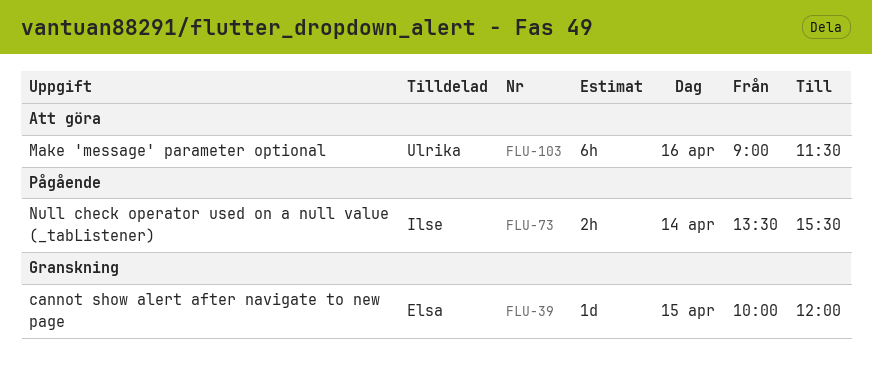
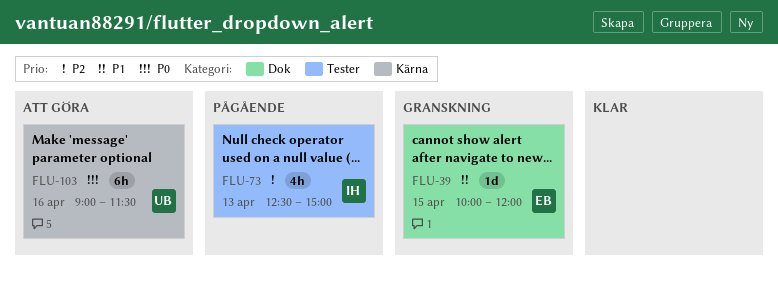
FLU-73, estimate: 2h -> 4h
FLU-73, day: Apr 14 -> Apr 13
FLU-73, begins: 13:30 -> 12:30
FLU-73, ends: 15:30 -> 15:00

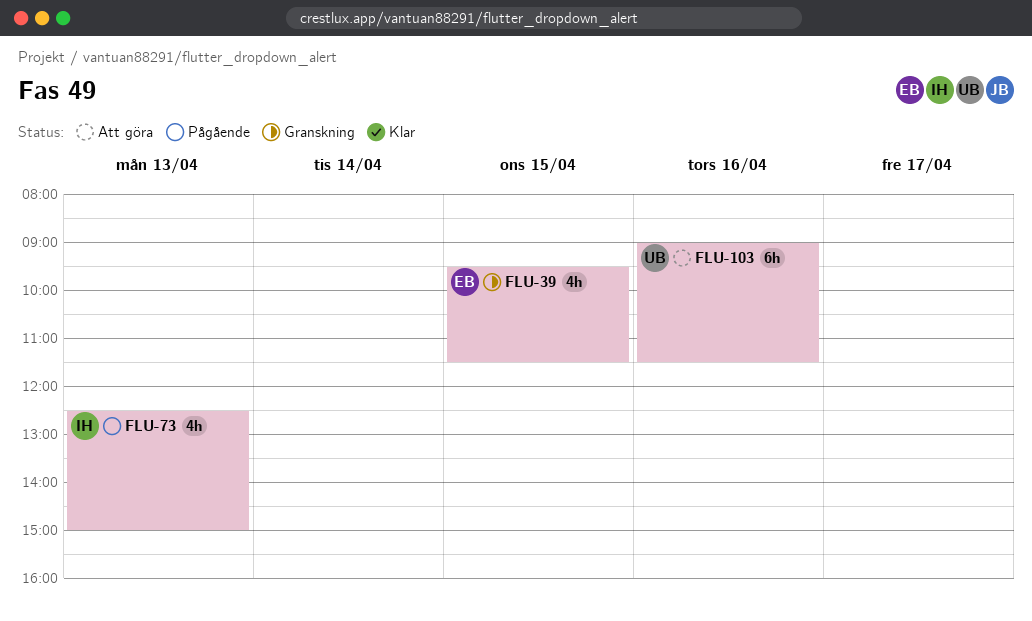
FLU-39, estimate: 1d -> 4h
FLU-39, begins: 10:00 -> 09:30
FLU-39, ends: 12:00 -> 11:30

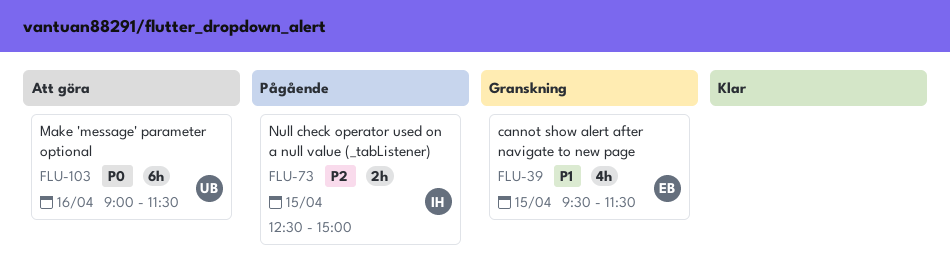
FLU-73, estimate: 4h -> 2h
FLU-73, day: Apr 13 -> Apr 15

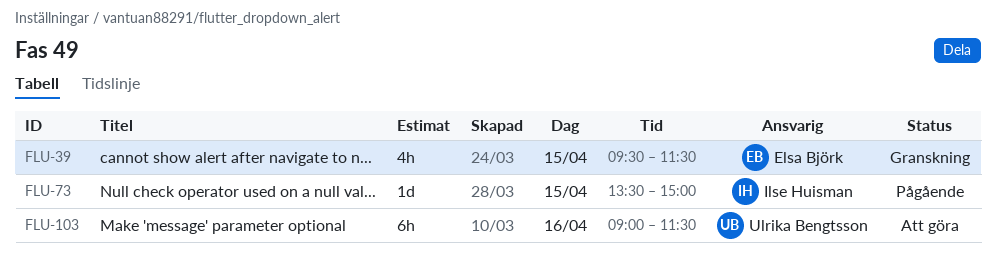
FLU-73, estimate: 2h -> 1d
FLU-73, begins: 12:30 -> 13:30

